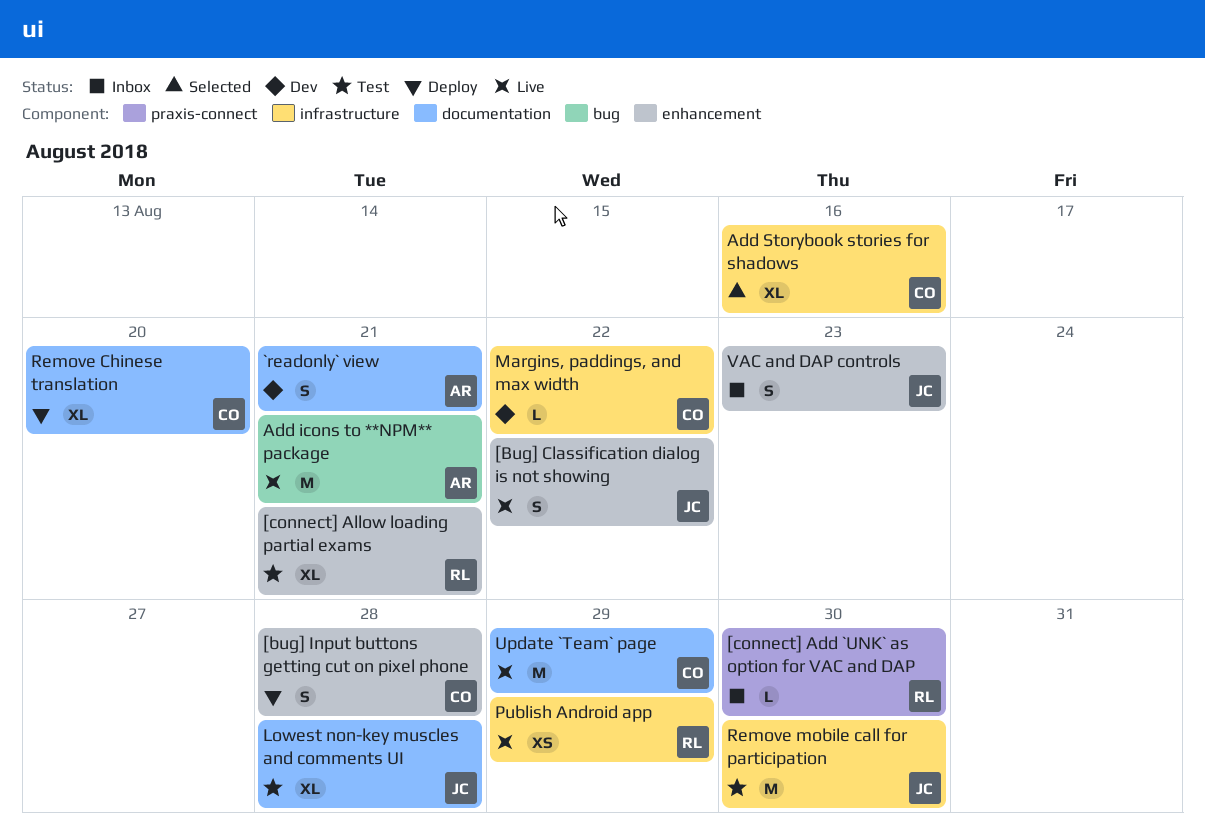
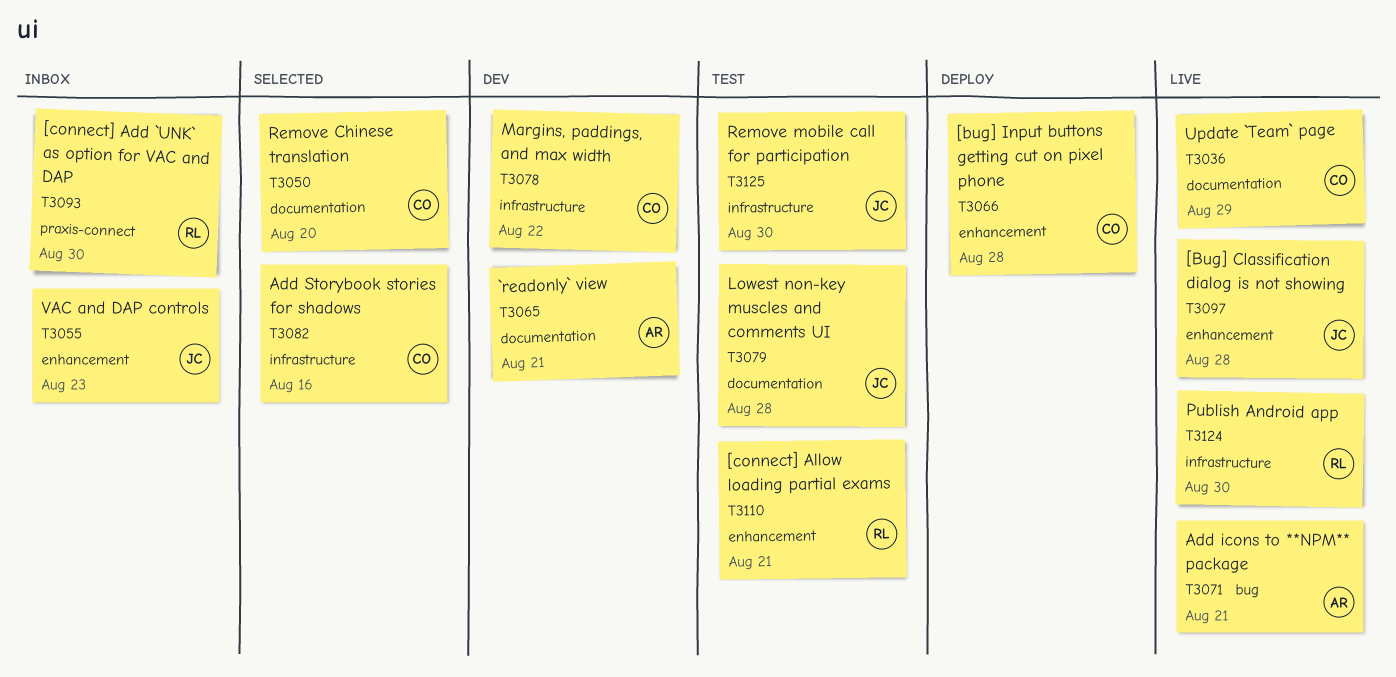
[Bug] Classification dialog is not showing, due: Aug 22 -> Aug 28
Publish Android app, due: Aug 29 -> Aug 30
Remove Chinese translation, status: Deploy -> Selected

